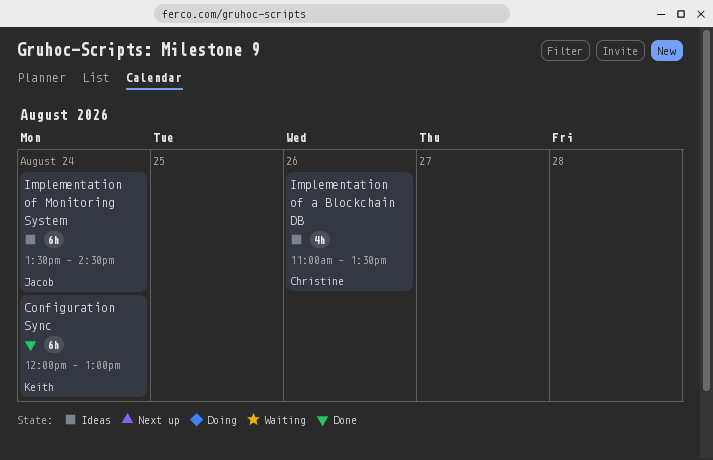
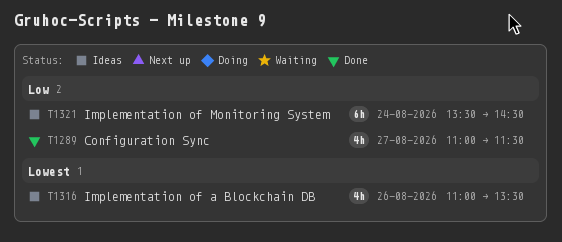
Configuration Sync, estimate: 6h -> 4h
Configuration Sync, day: Aug 24 -> Aug 27
Configuration Sync, begins: 12:00 -> 11:00
Configuration Sync, ends: 13:00 -> 11:30

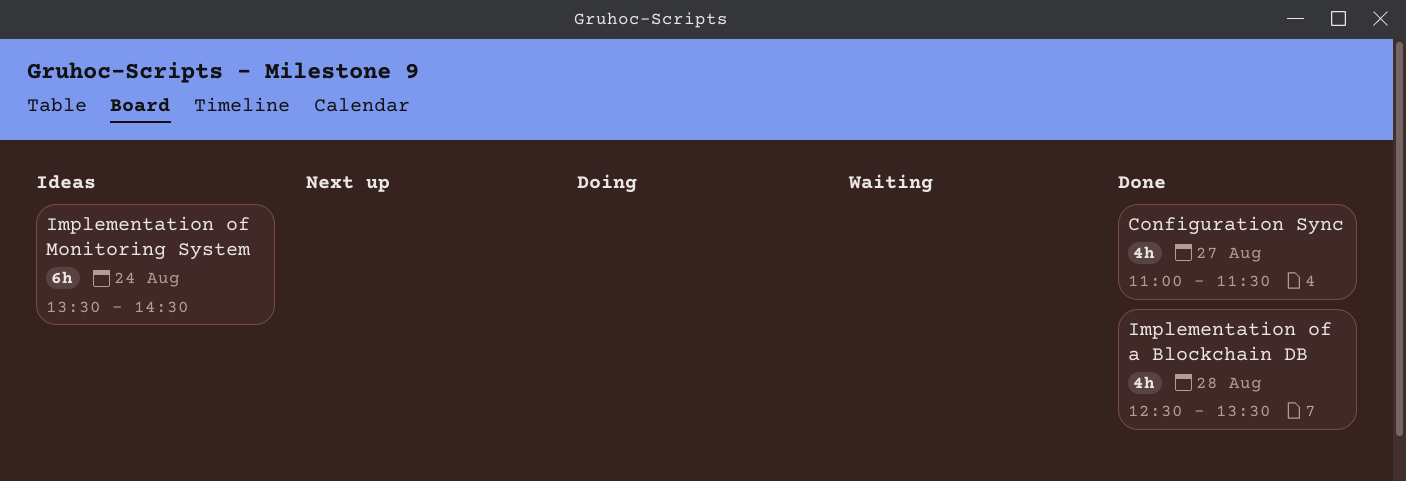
Implementation of a Blockchain DB, status: Ideas -> Done
Implementation of a Blockchain DB, day: Aug 26 -> Aug 28
Implementation of a Blockchain DB, begins: 11:00 -> 12:30

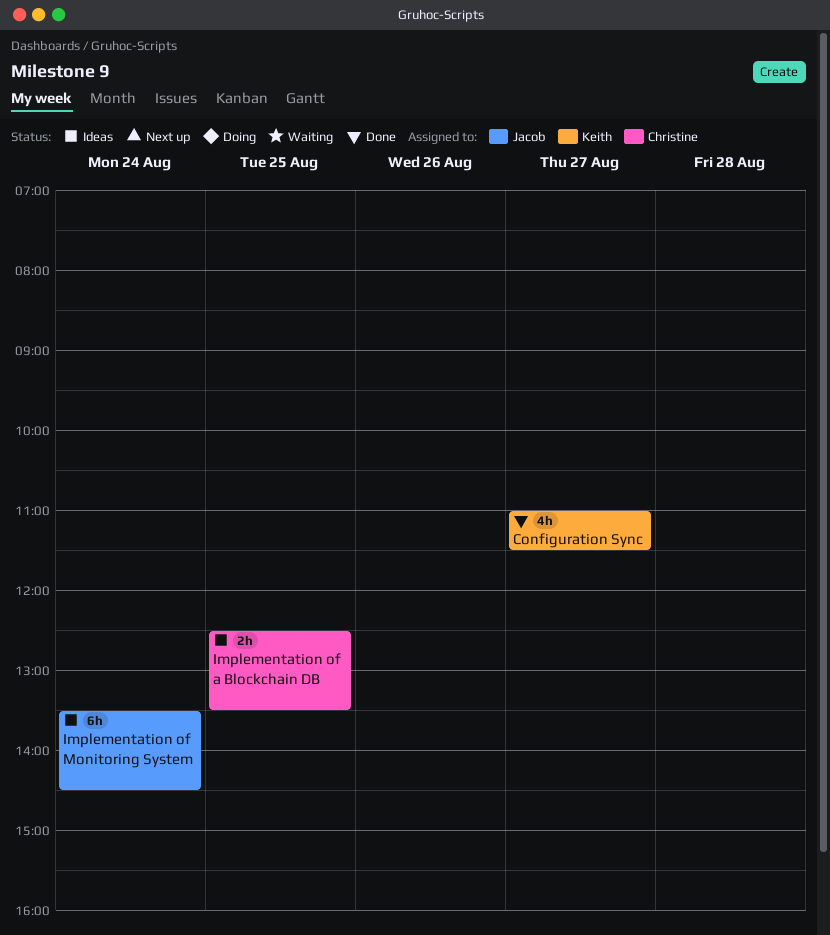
Implementation of a Blockchain DB, status: Done -> Ideas
Implementation of a Blockchain DB, estimate: 4h -> 2h
Implementation of a Blockchain DB, day: Aug 28 -> Aug 25

